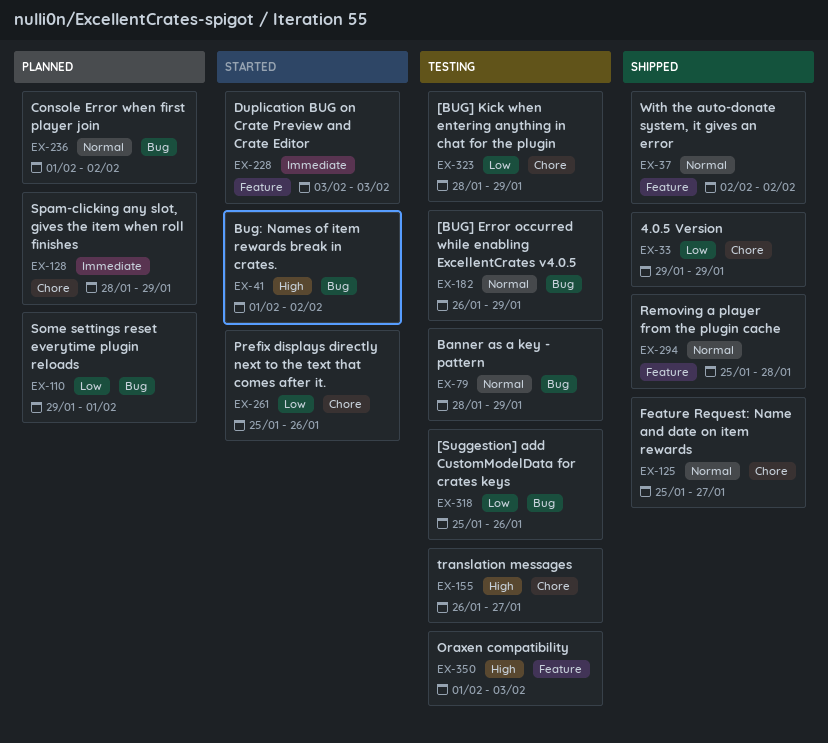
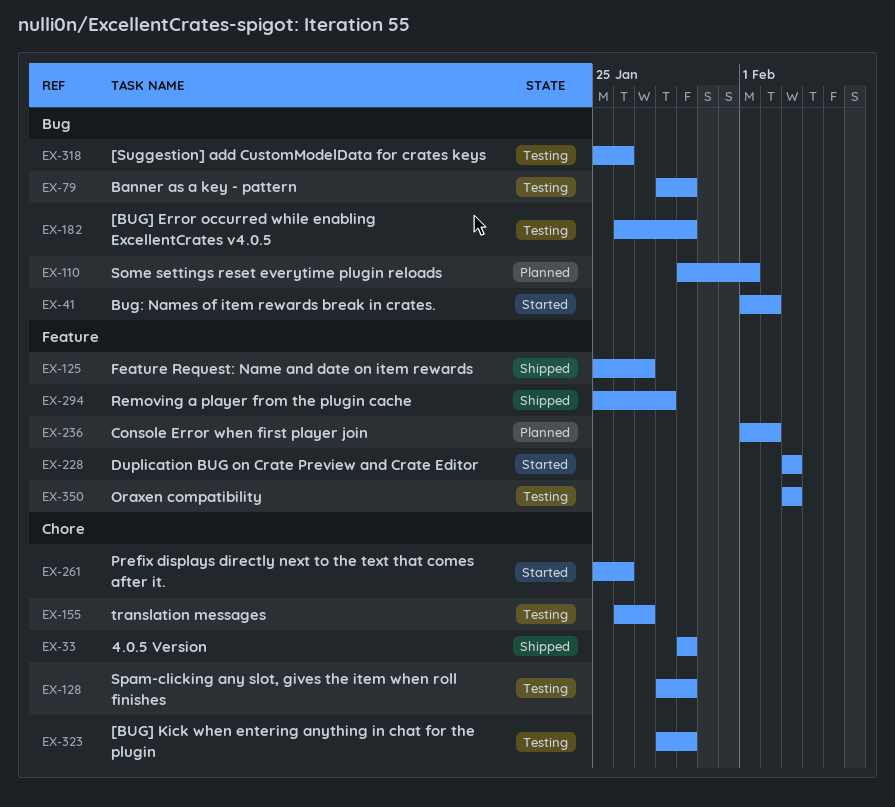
EX-37: present -> none
EX-125, label: Chore -> Feature
EX-128, status: Planned -> Testing
EX-236, label: Bug -> Feature
EX-350, start: Feb 1 -> Feb 3

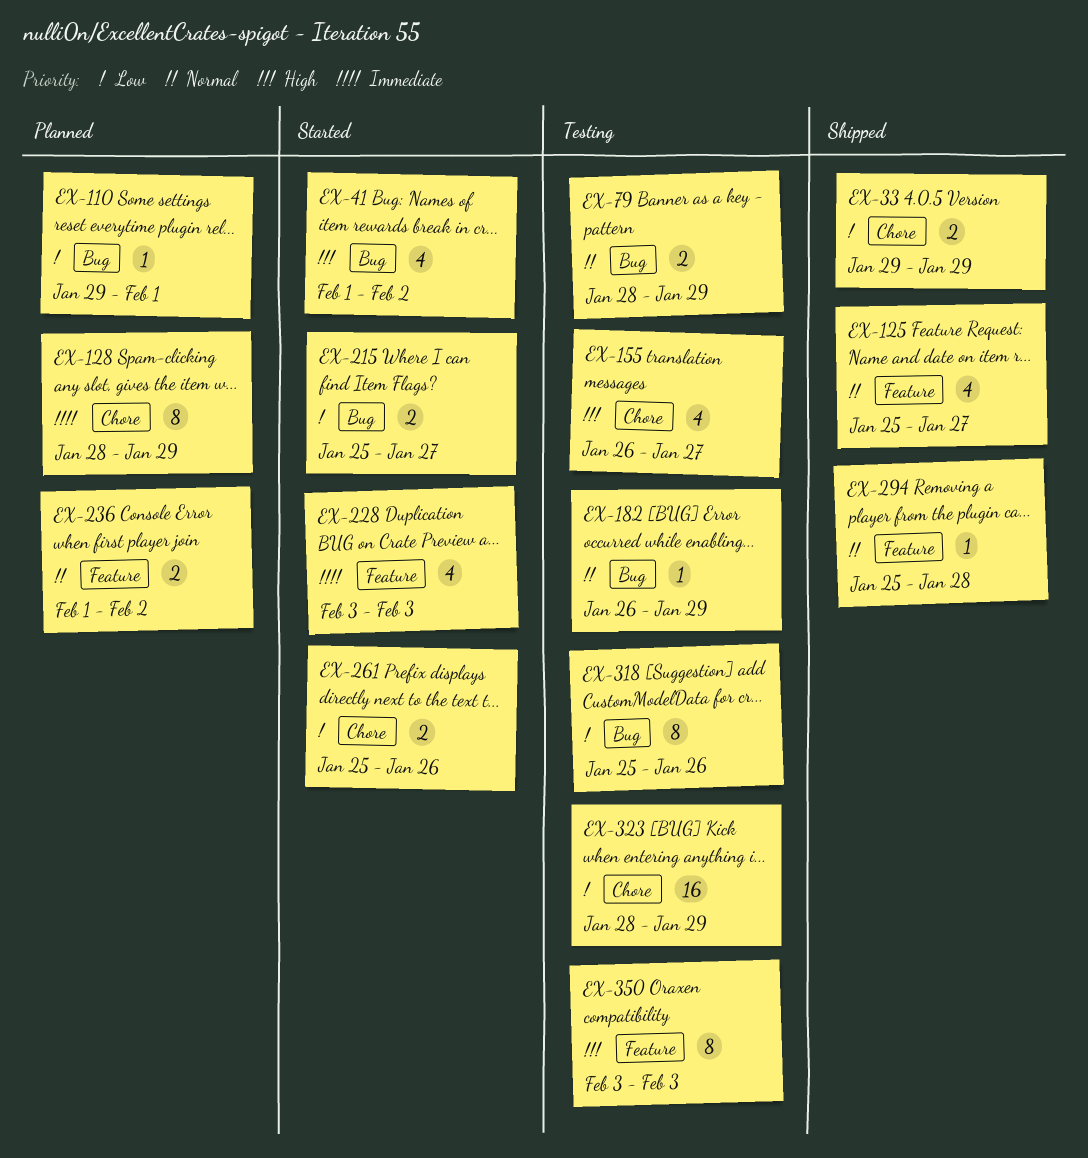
EX-128, status: Testing -> Planned
EX-215: none -> present

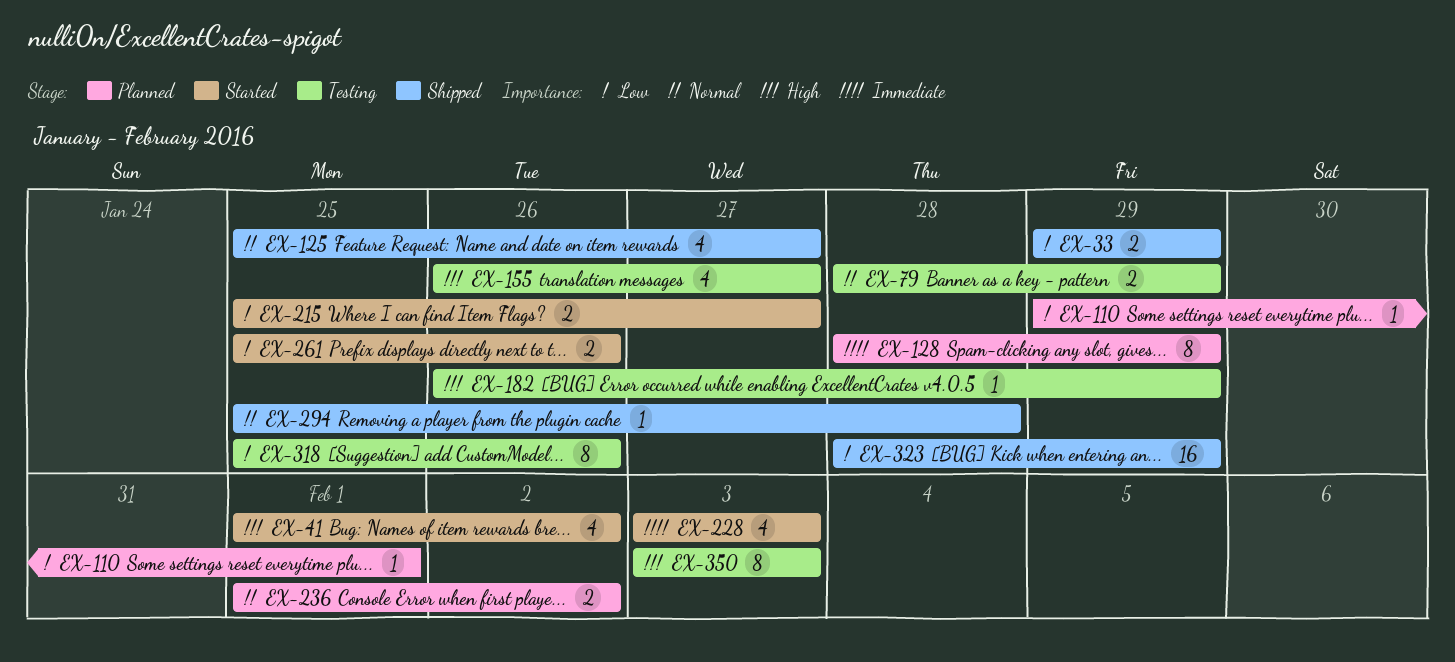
EX-182, priority: Normal -> High
EX-323, status: Testing -> Shipped

